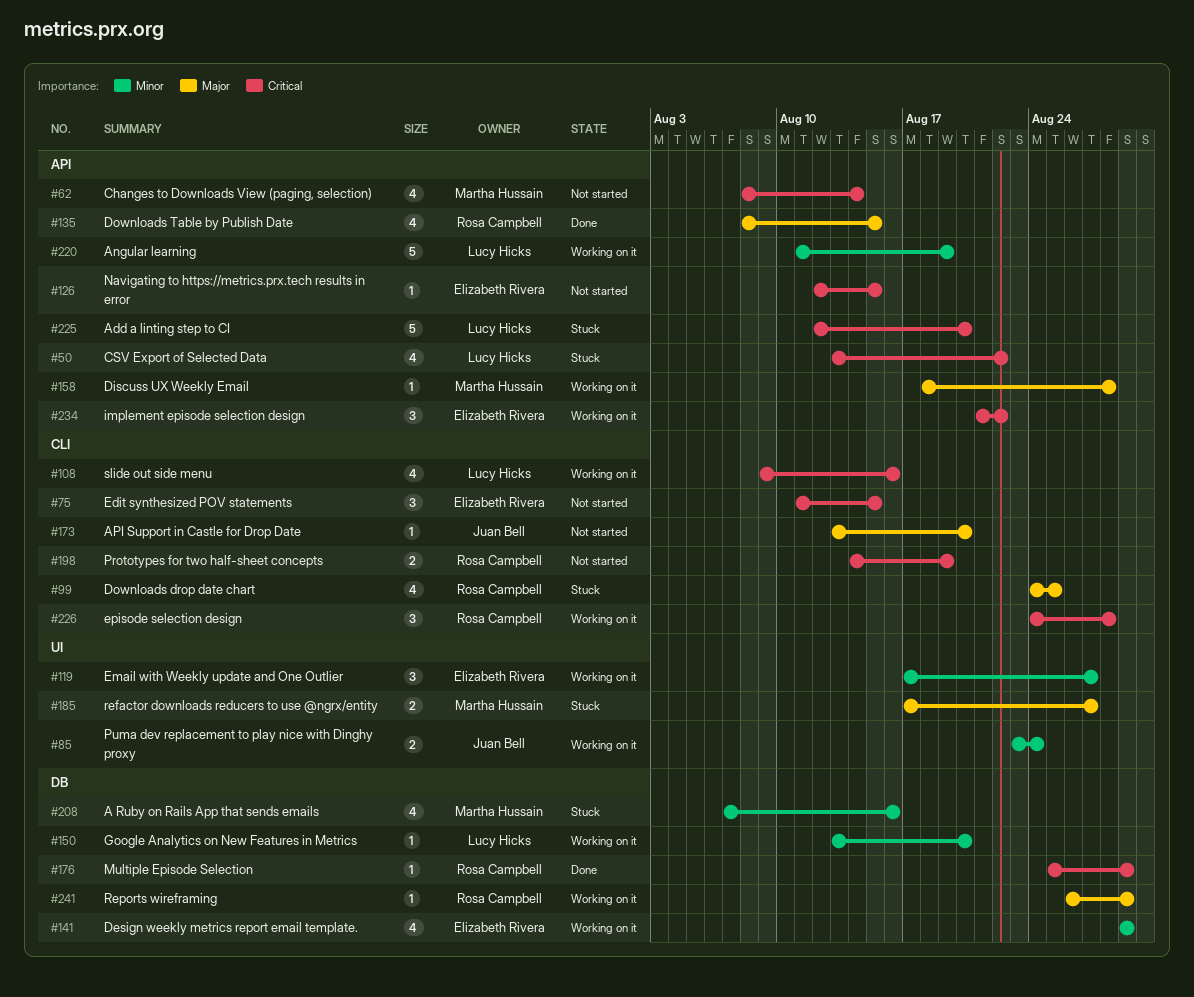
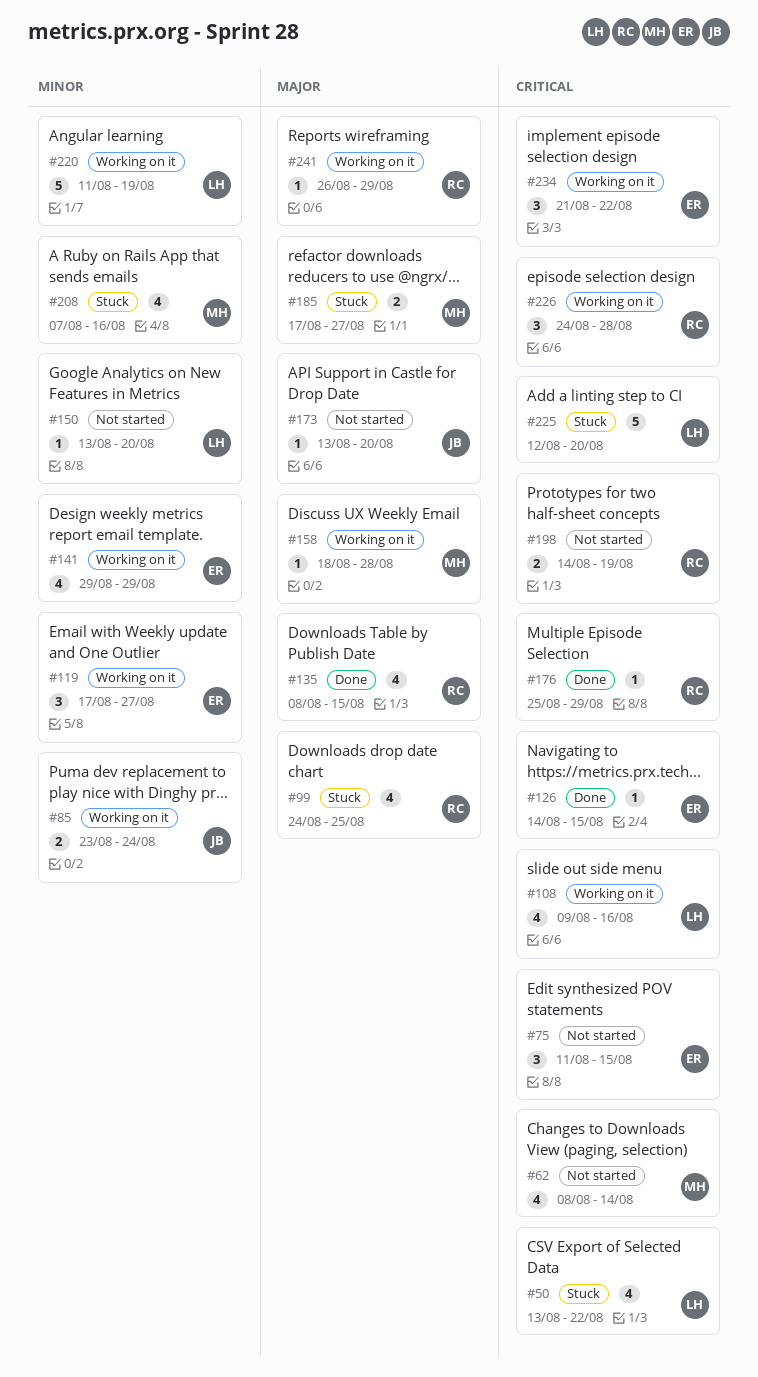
#126, status: Not started -> Done
#126, start: Aug 12 -> Aug 14
#150, status: Working on it -> Not started

